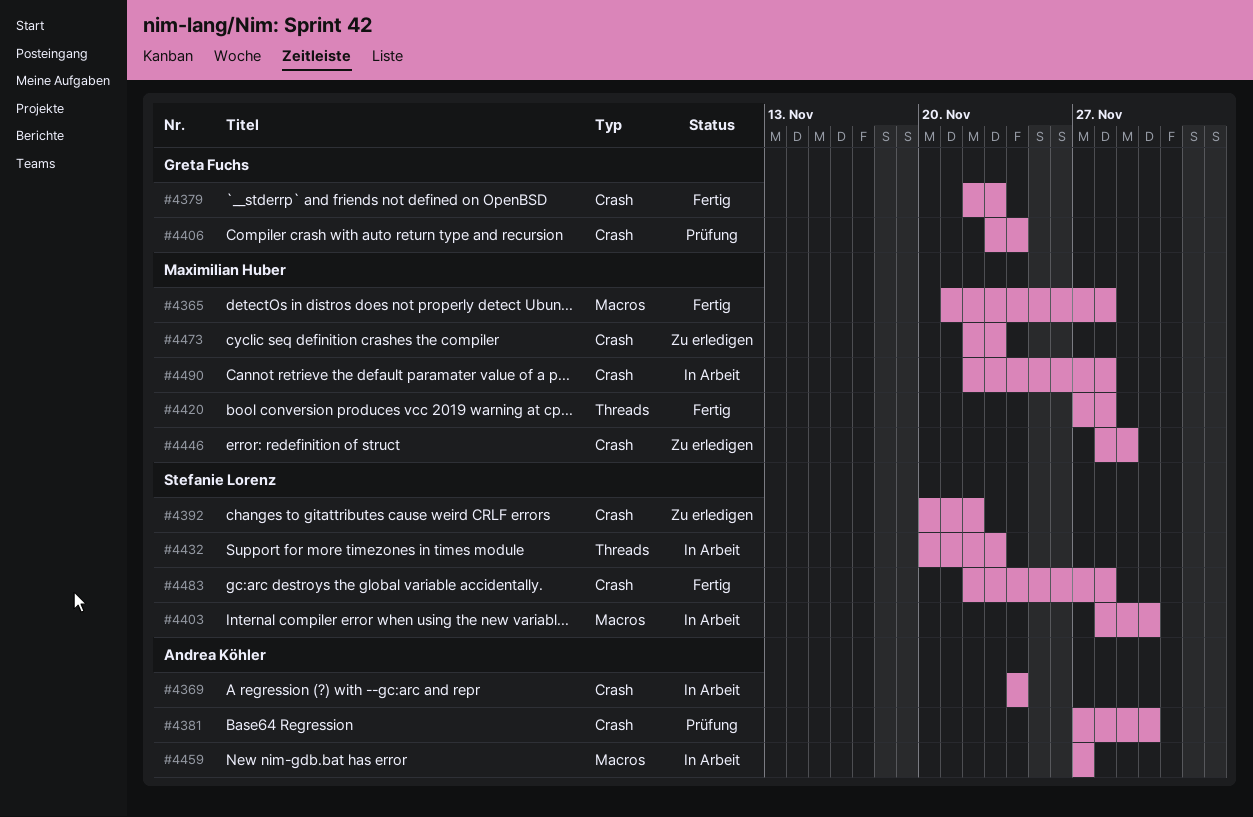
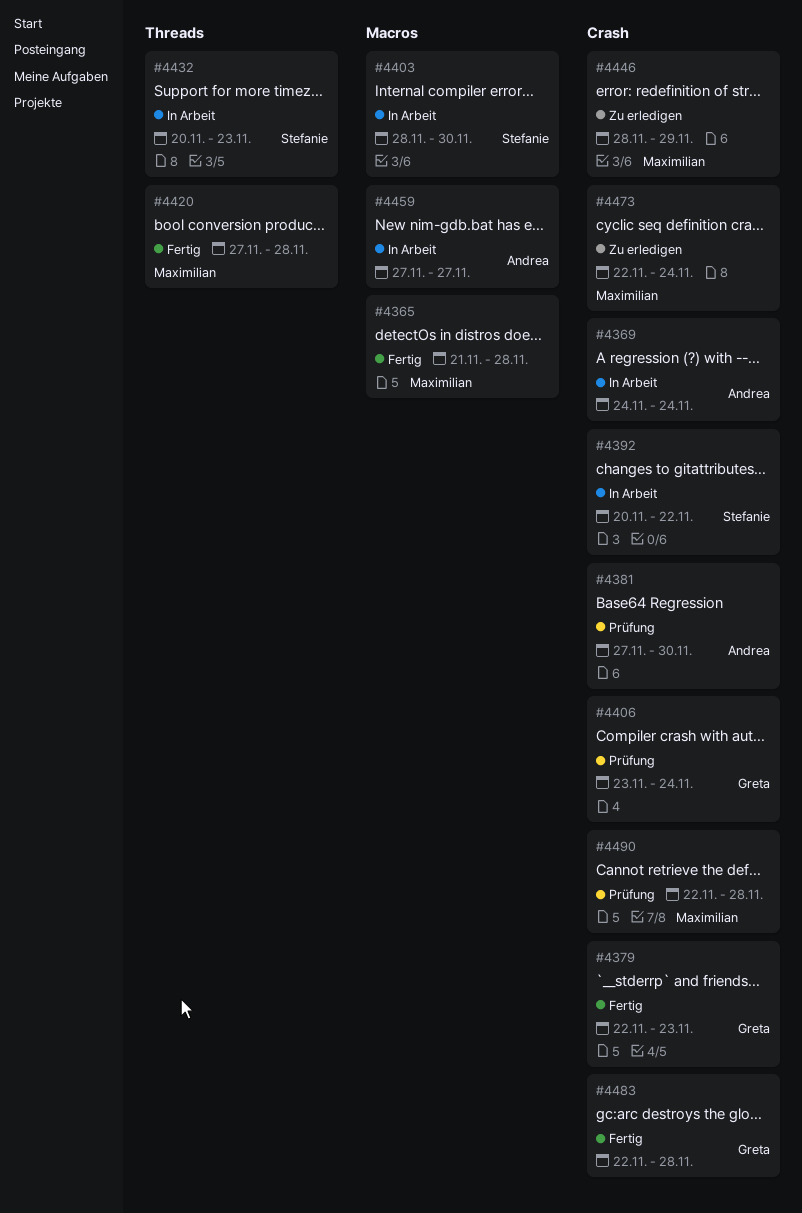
#4392, status: Zu erledigen -> In Arbeit
#4473, due: Nov 23 -> Nov 24
#4483, owner: Stefanie Lorenz -> Greta Fuchs
#4490, status: In Arbeit -> Prüfung

